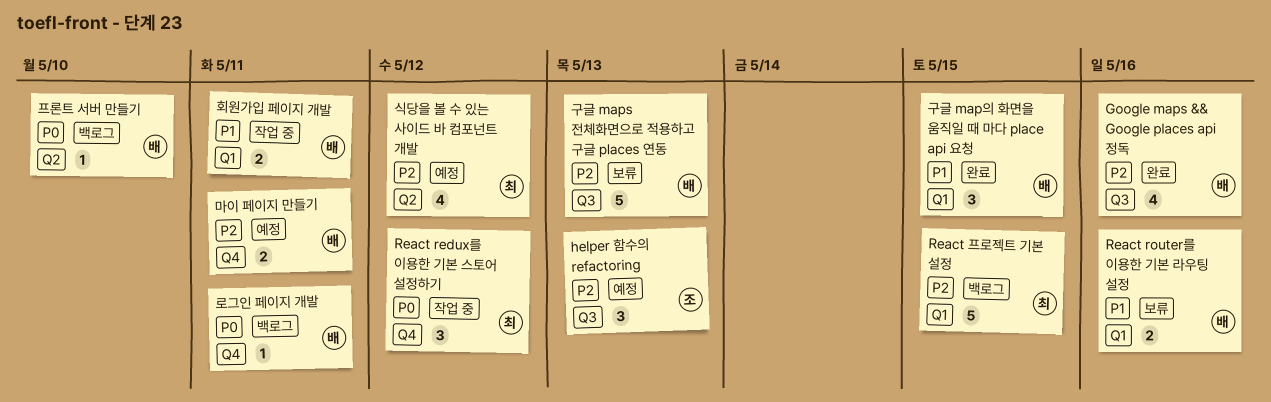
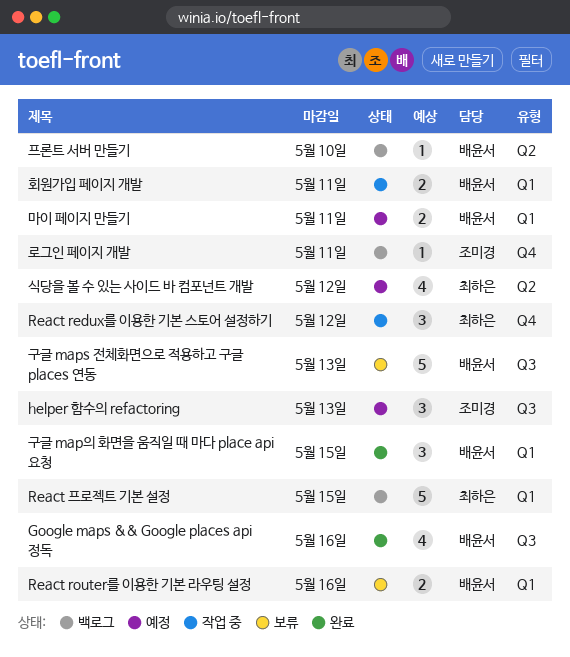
로그인 페이지 개발, owner: 배윤서 -> 조미경
마이 페이지 만들기, label: Q4 -> Q1

